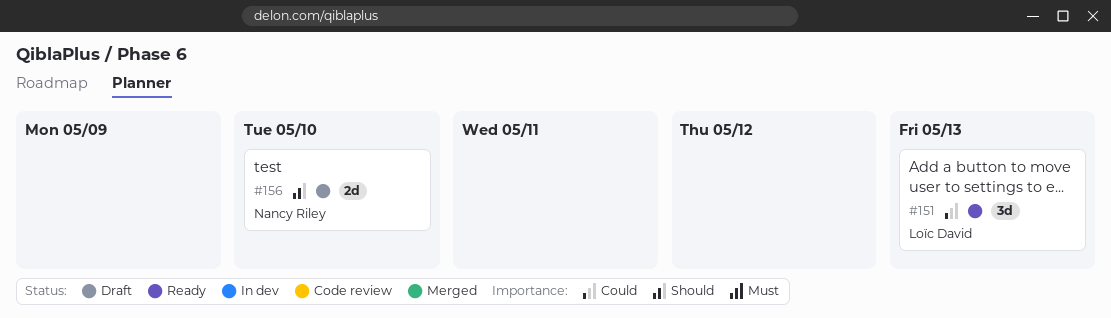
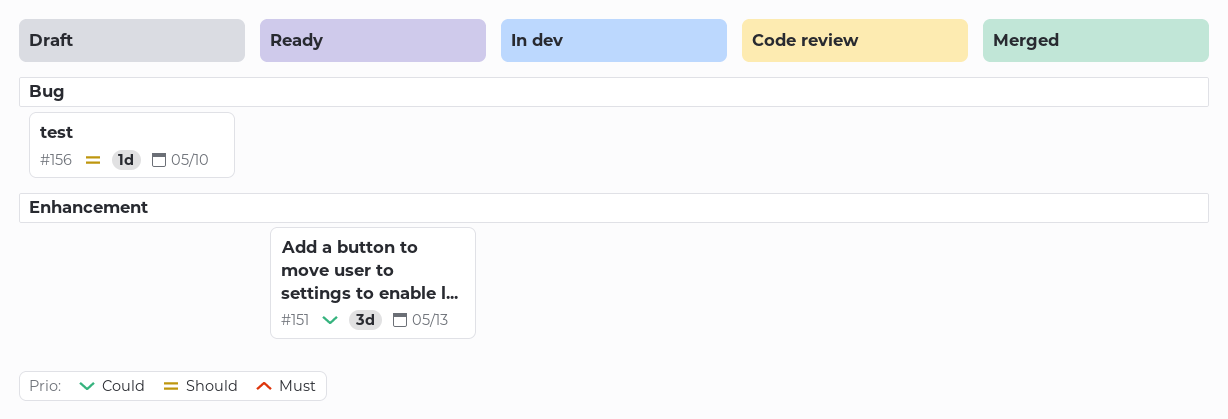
#156, estimate: 2d -> 1d

